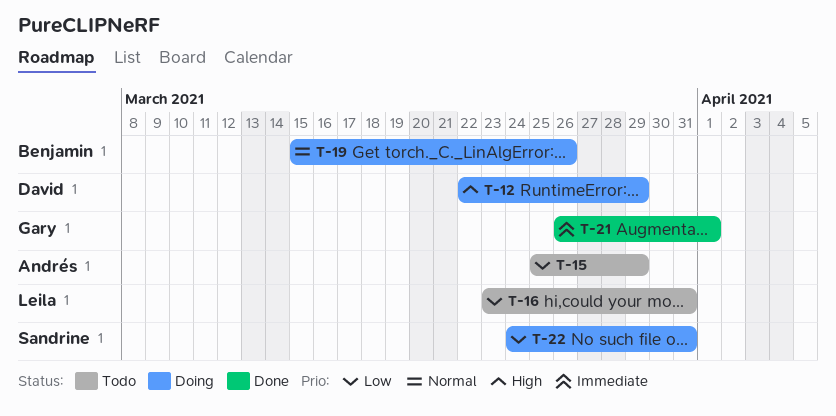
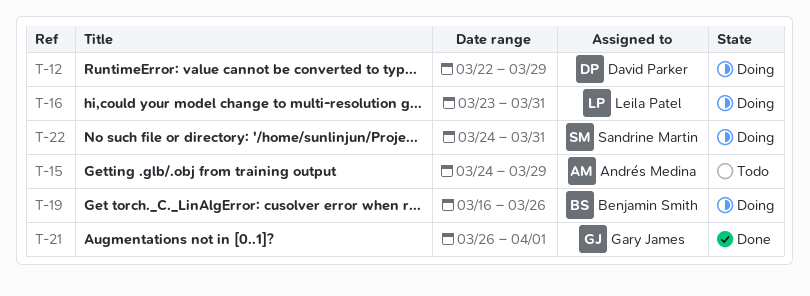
T-15, start: Mar 25 -> Mar 24
T-16, status: Todo -> Doing
T-19, start: Mar 15 -> Mar 16

